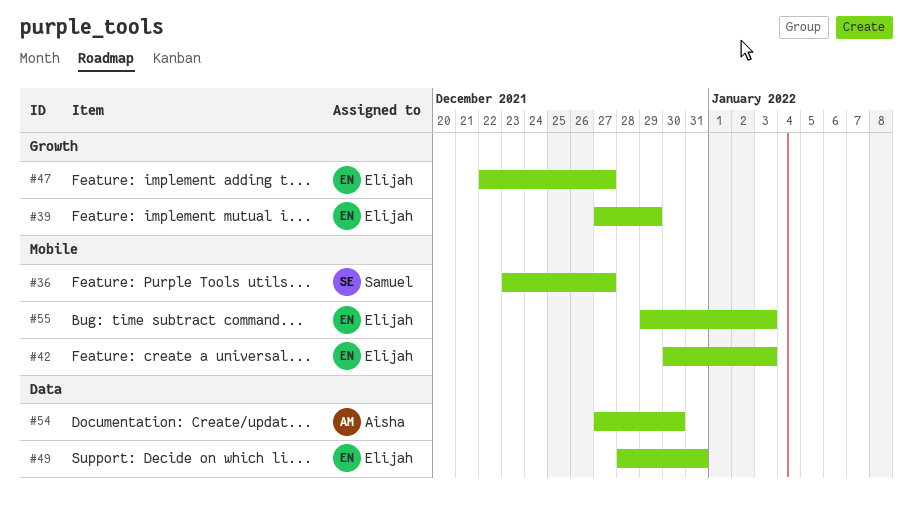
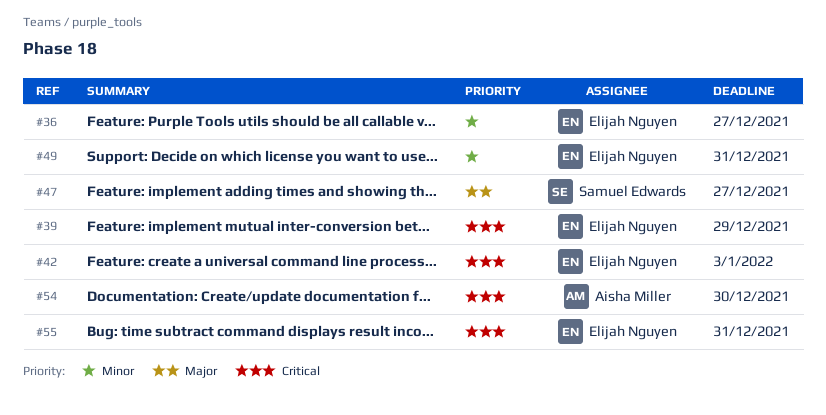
#36, owner: Samuel Edwards -> Elijah Nguyen
#47, owner: Elijah Nguyen -> Samuel Edwards
#55, due: Jan 3 -> Dec 31

